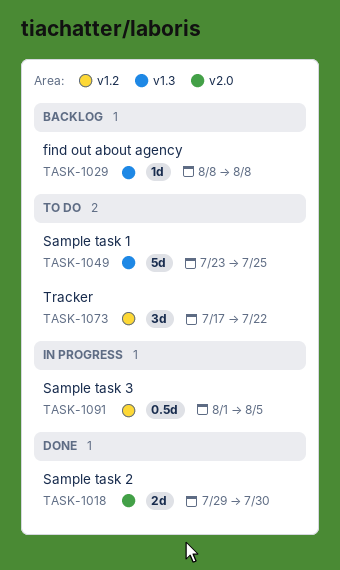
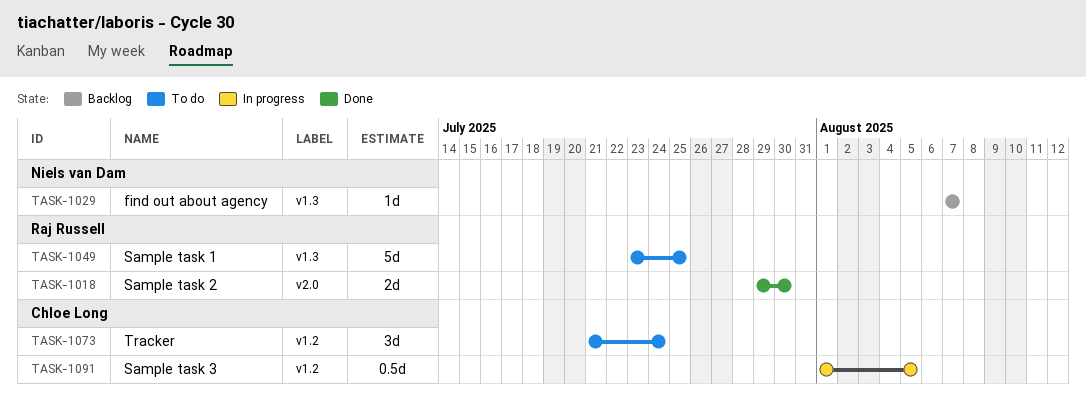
TASK-1029, start: Aug 8 -> Aug 7
TASK-1029, due: Aug 8 -> Aug 7
TASK-1073, start: Jul 17 -> Jul 21
TASK-1073, due: Jul 22 -> Jul 24

